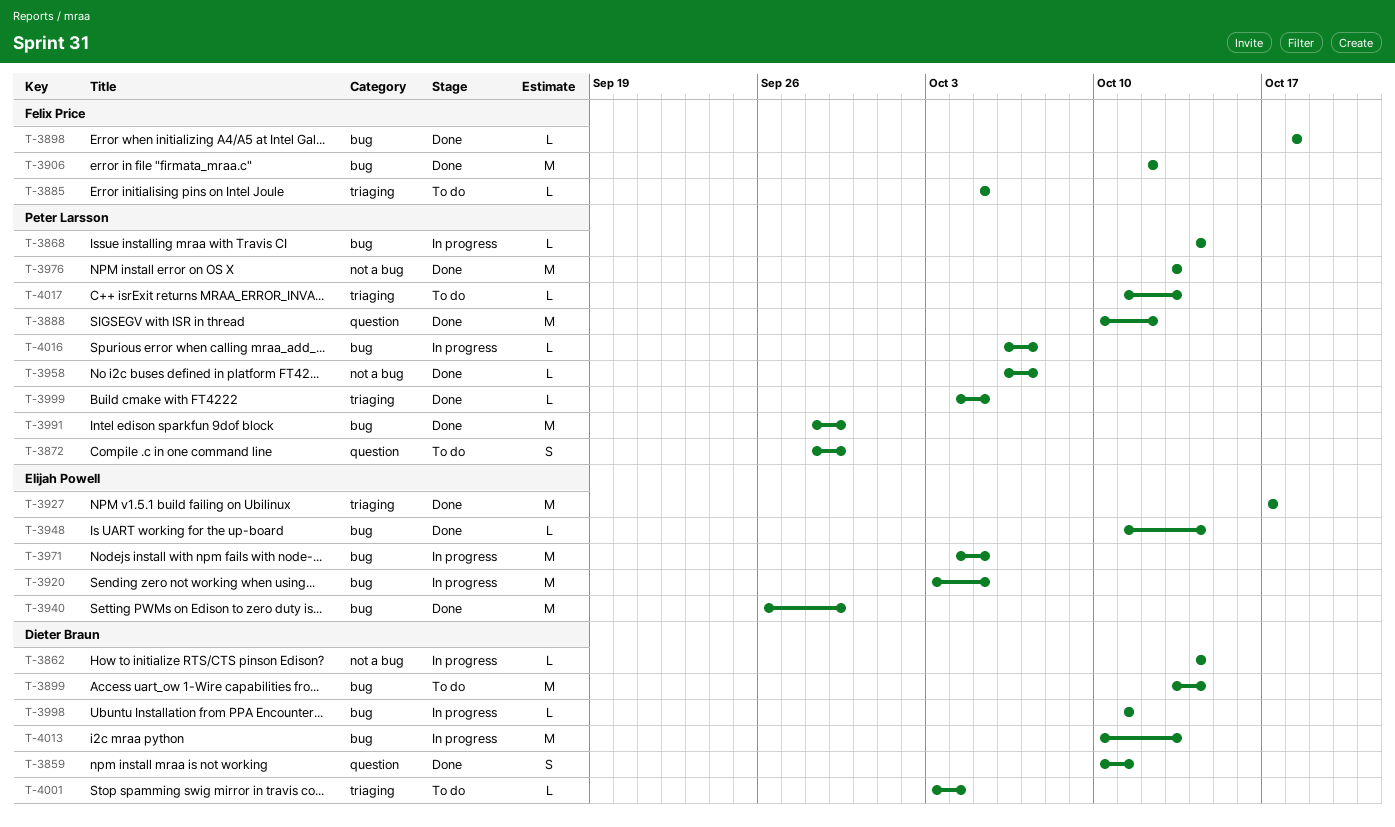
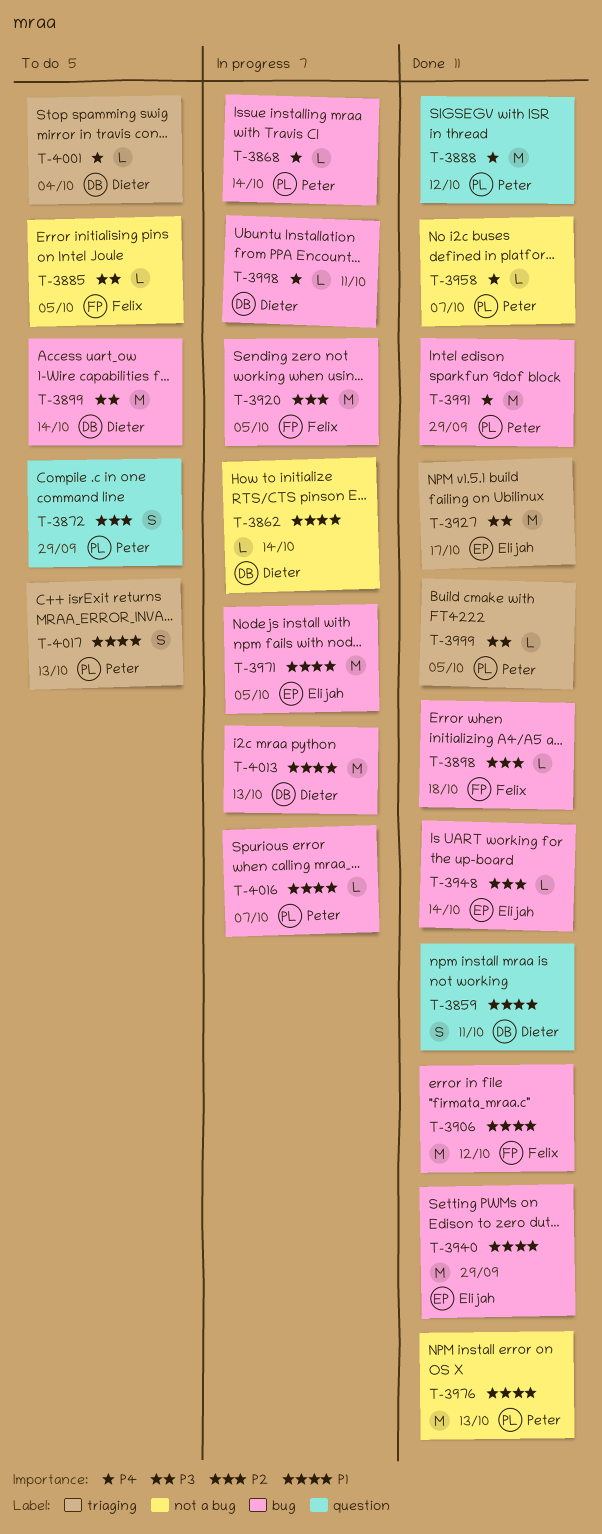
T-3885, label: triaging -> not a bug
T-3920, owner: Elijah Powell -> Felix Price
T-4017, estimate: L -> S

